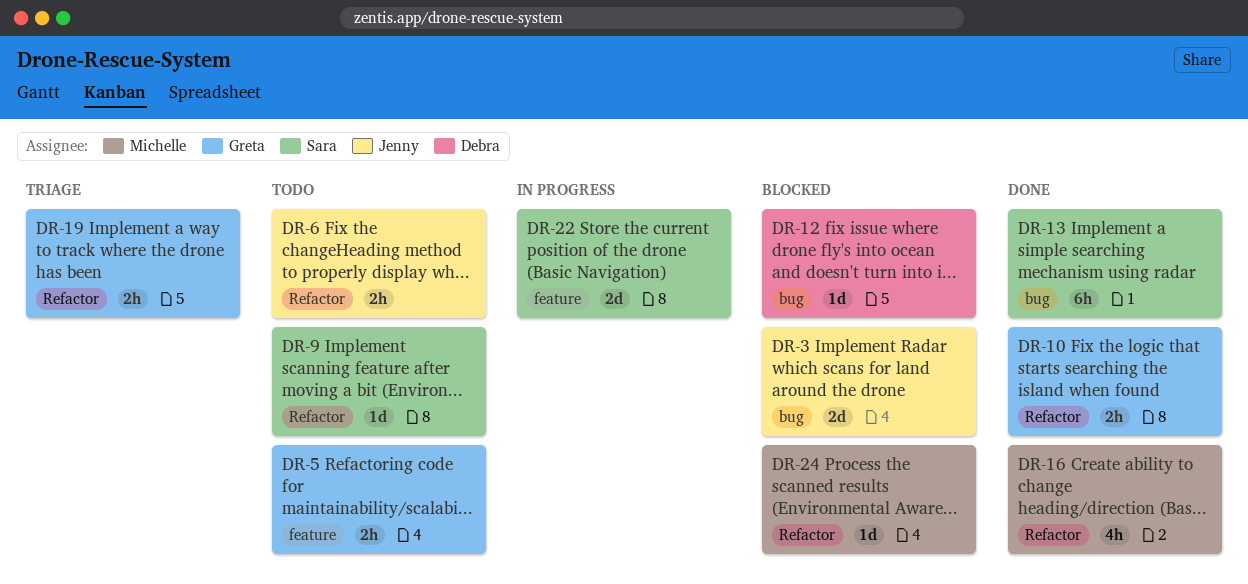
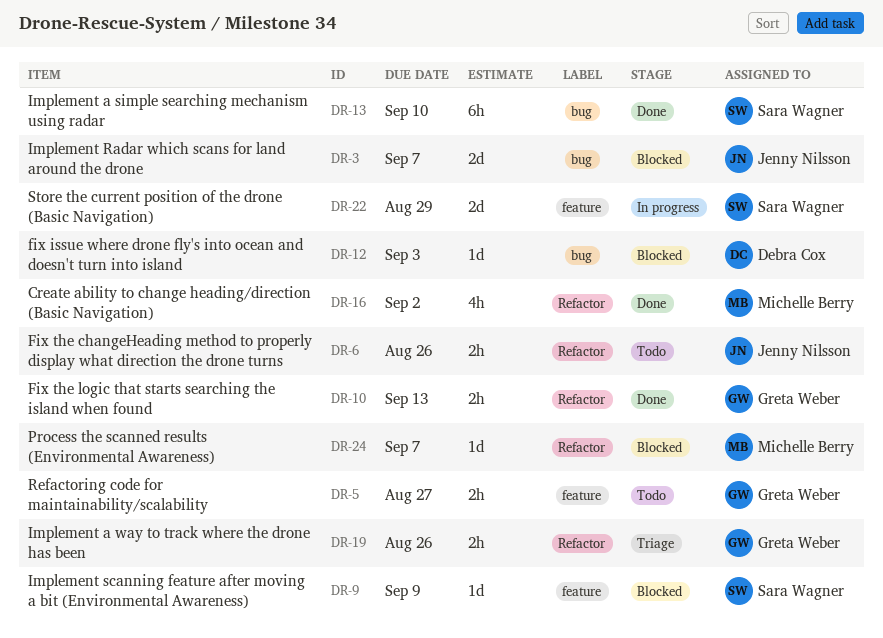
DR-9, status: Todo -> Blocked
DR-9, label: Refactor -> feature

